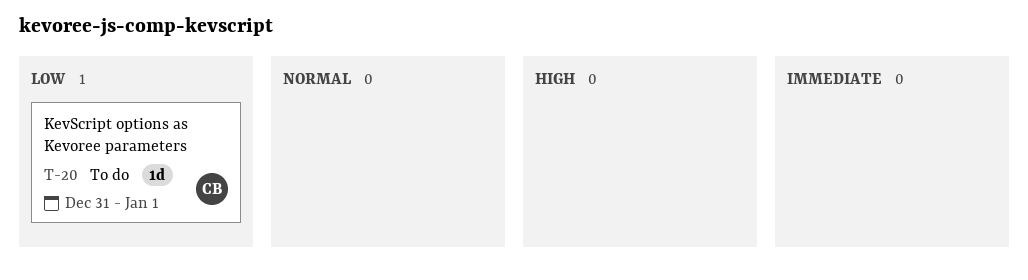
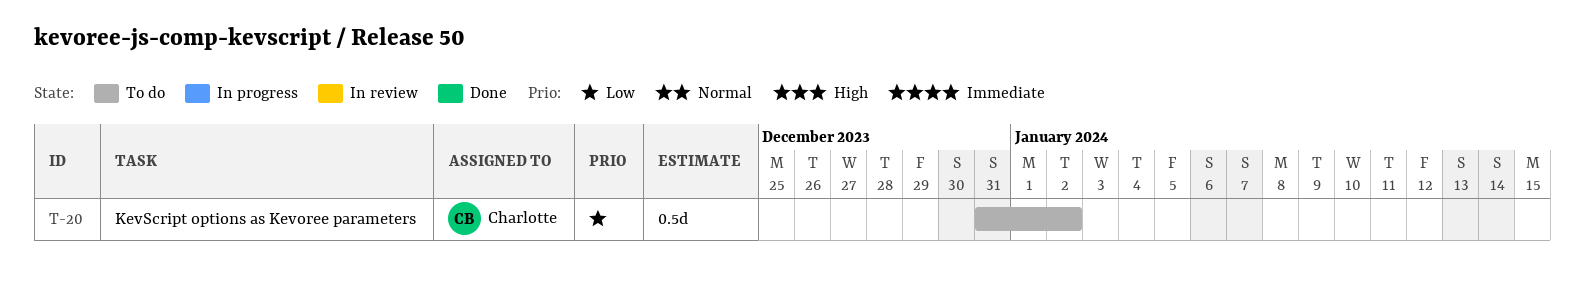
T-20, estimate: 1d -> 0.5d
T-20, due: Jan 1 -> Jan 2

